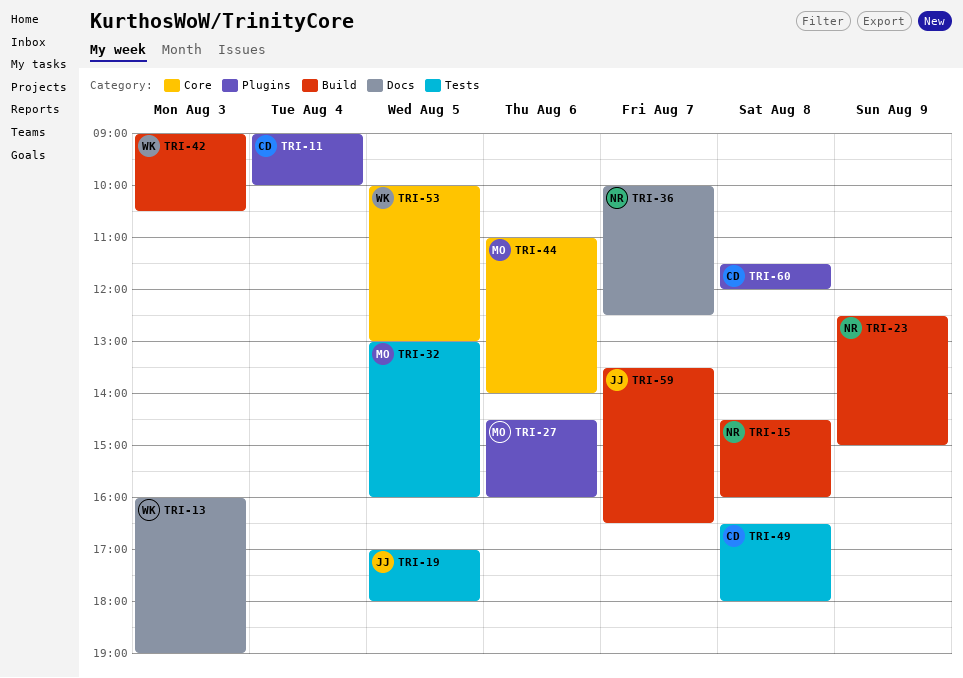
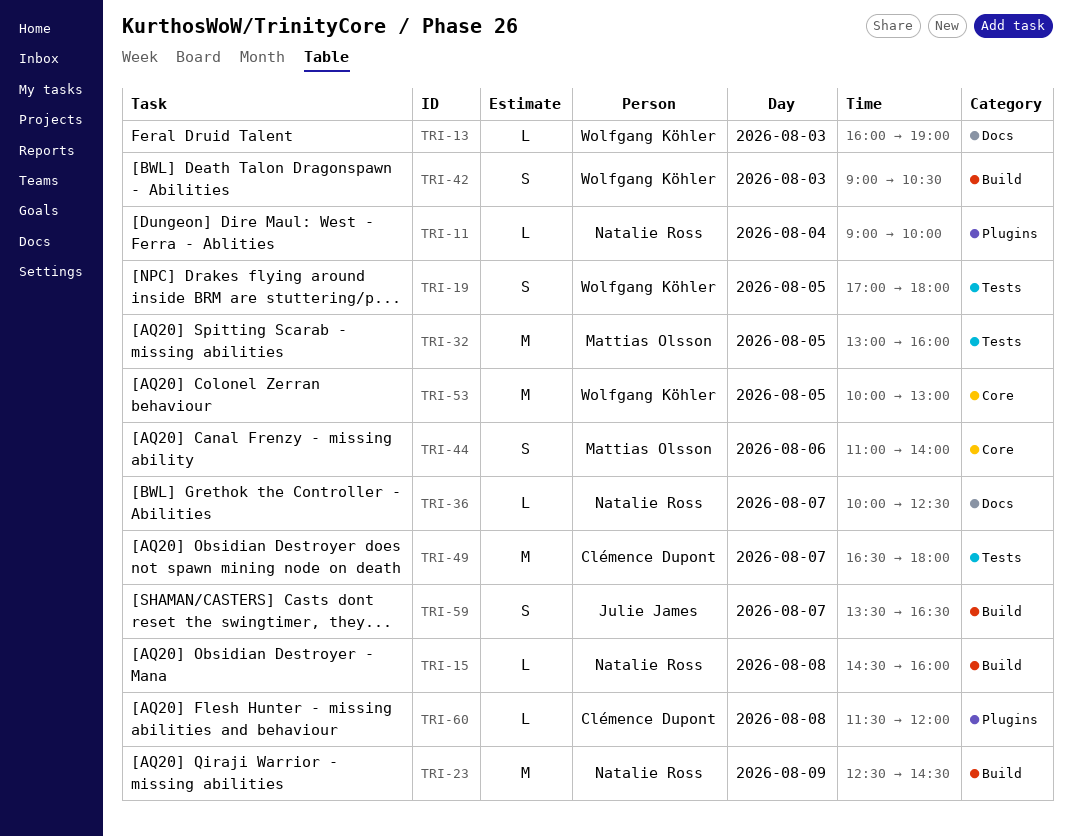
TRI-11, owner: Clémence Dupont -> Natalie Ross
TRI-19, owner: Julie James -> Wolfgang Köhler
TRI-23, ends: 15:00 -> 14:30
TRI-27: present -> none
TRI-49, day: Aug 8 -> Aug 7

